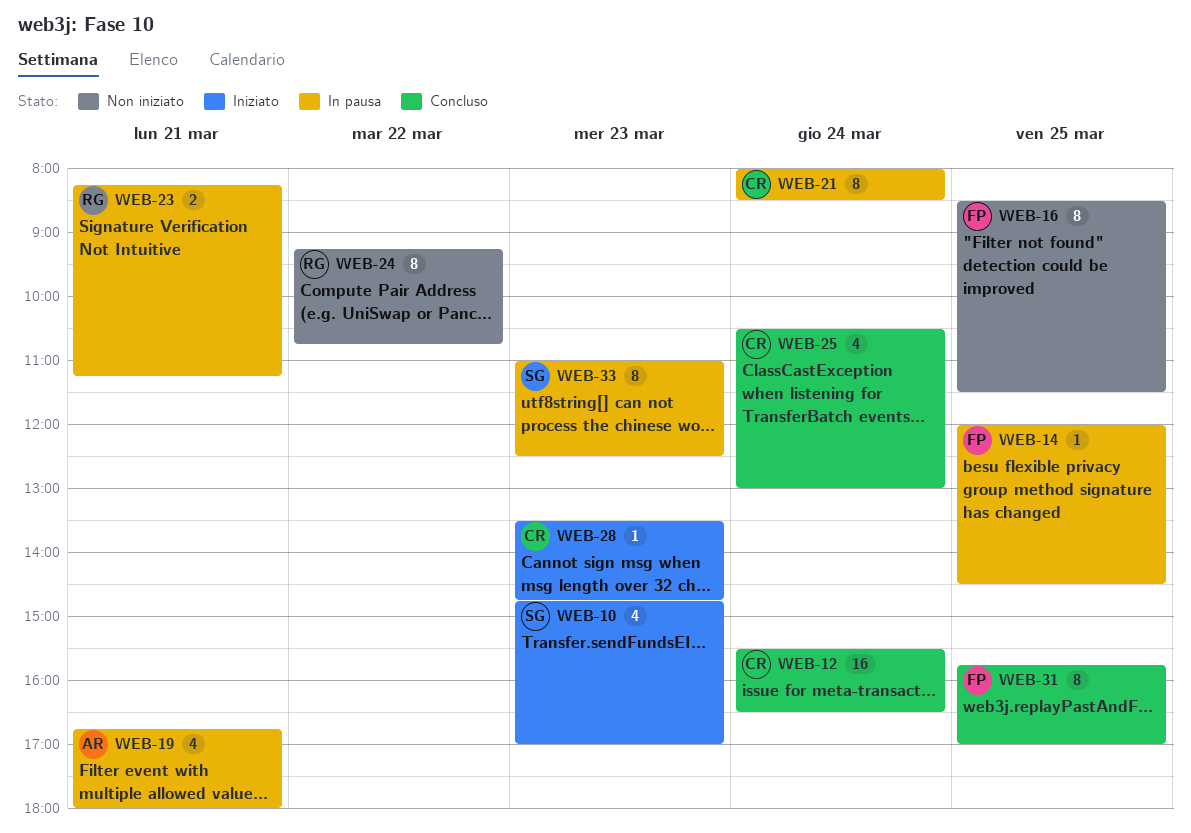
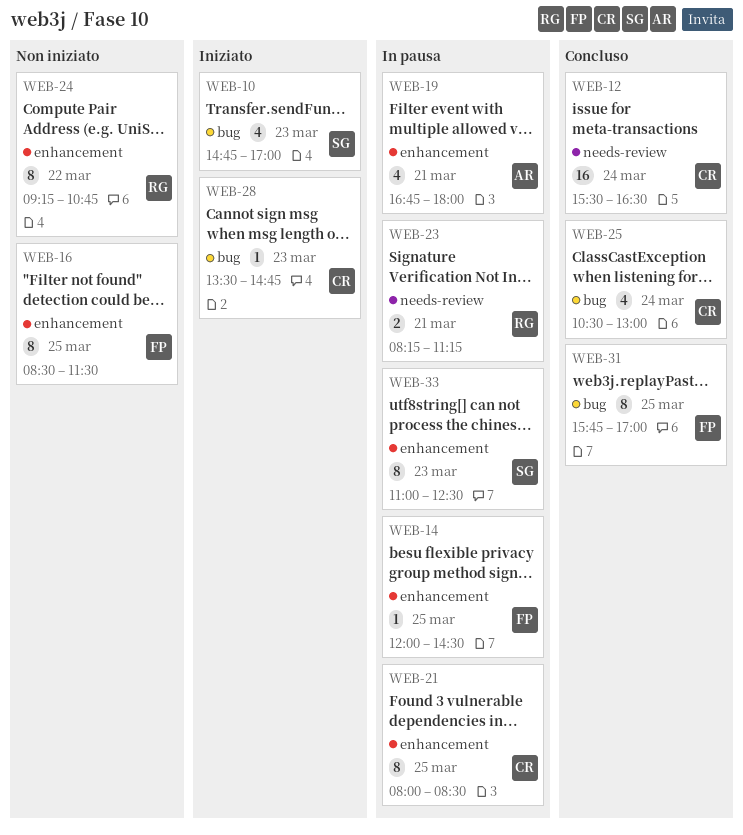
WEB-21, day: Mar 24 -> Mar 25

